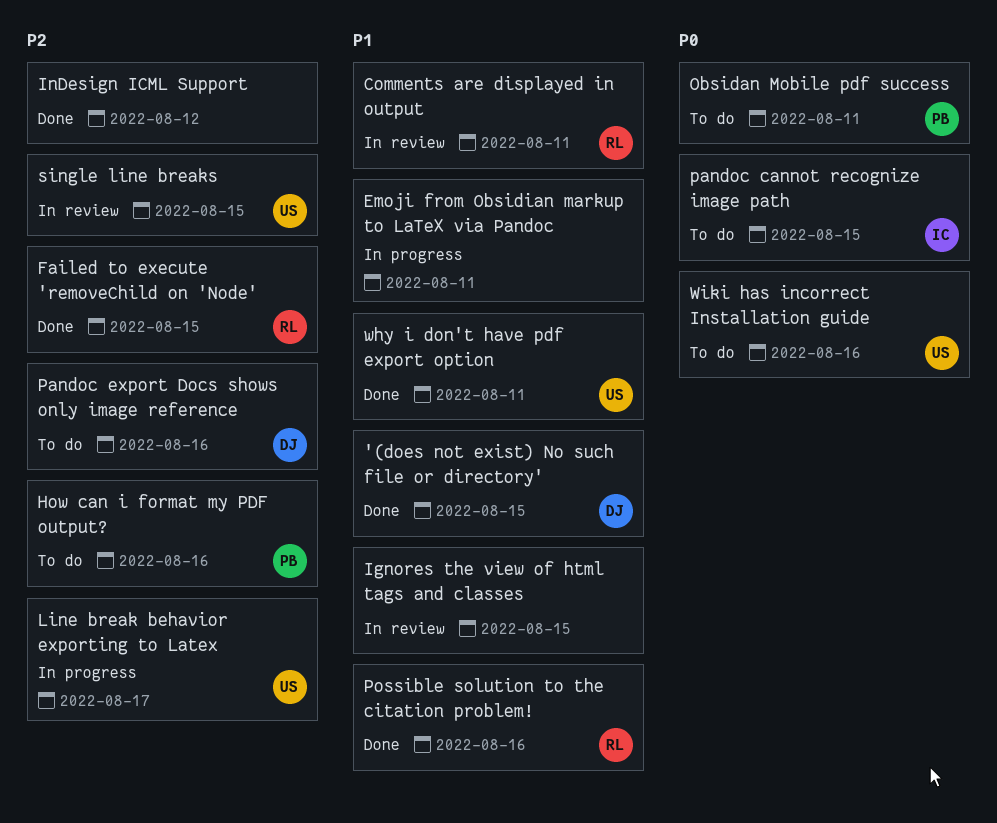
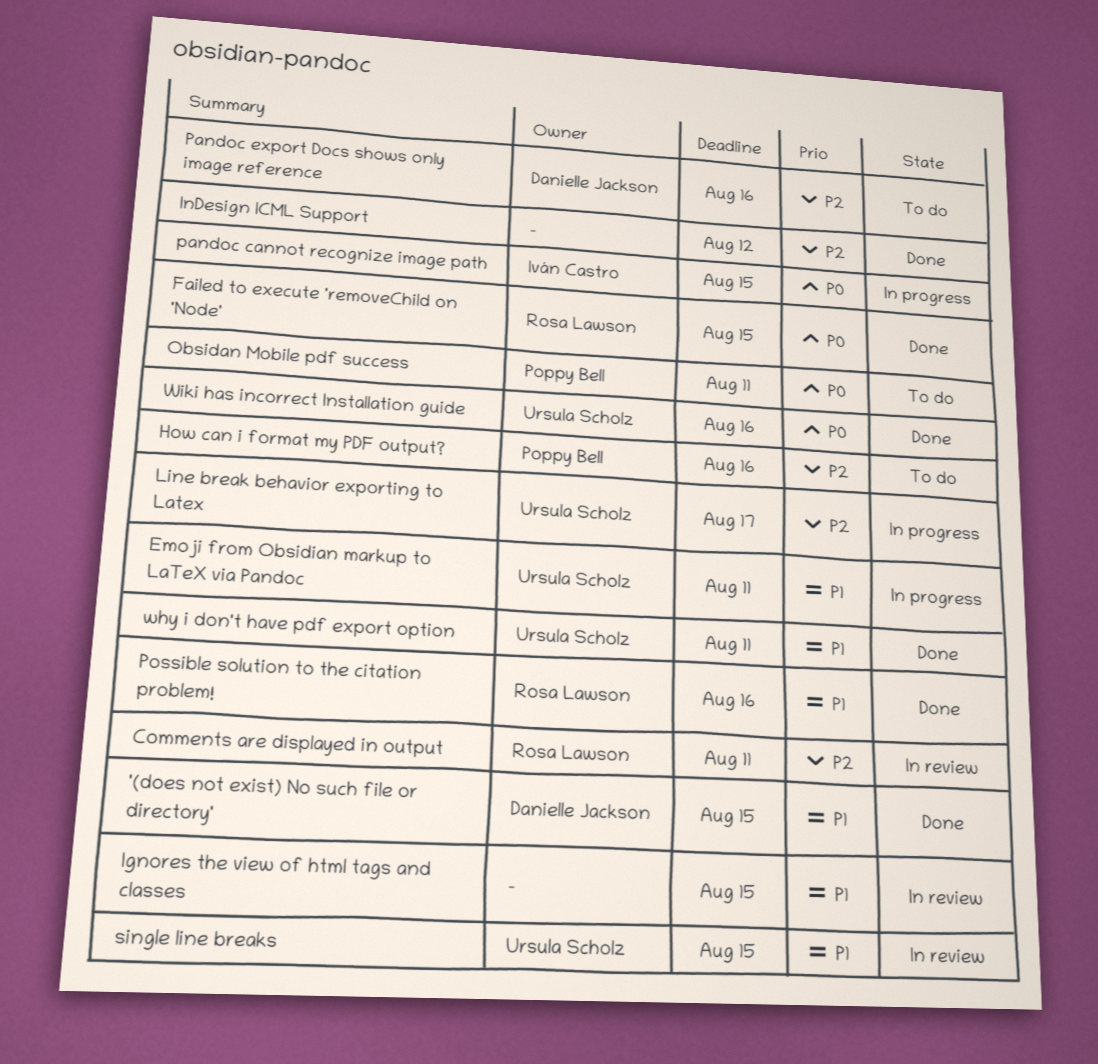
Comments are displayed in output, priority: P1 -> P2
Emoji from Obsidian markup to LaTeX via Pandoc, owner: none -> Ursula Scholz
Failed to execute 'removeChild on 'Node', priority: P2 -> P0
pandoc cannot recognize image path, status: To do -> In progress
single line breaks, priority: P2 -> P1
Wiki has incorrect Installation guide, status: To do -> Done

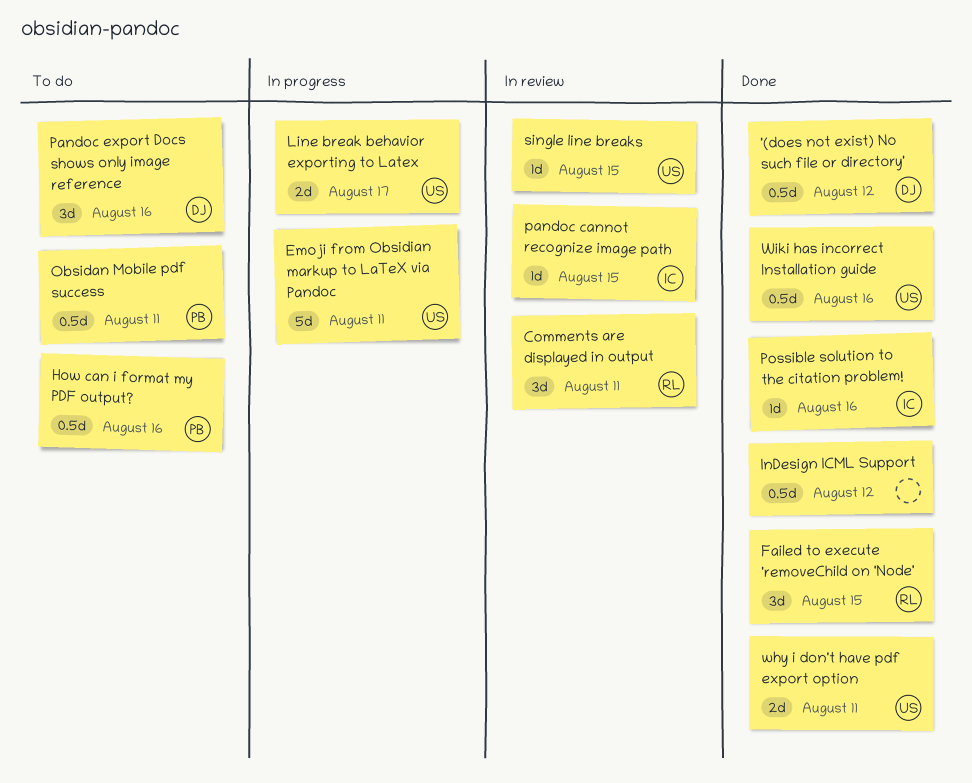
'(does not exist) No such file or directory', due: Aug 15 -> Aug 12
Ignores the view of html tags and classes: present -> none
pandoc cannot recognize image path, status: In progress -> In review
Possible solution to the citation problem!, owner: Rosa Lawson -> Iván Castro

